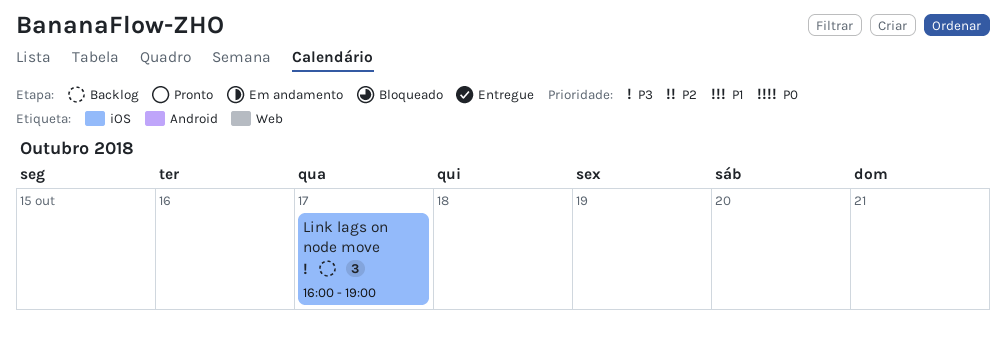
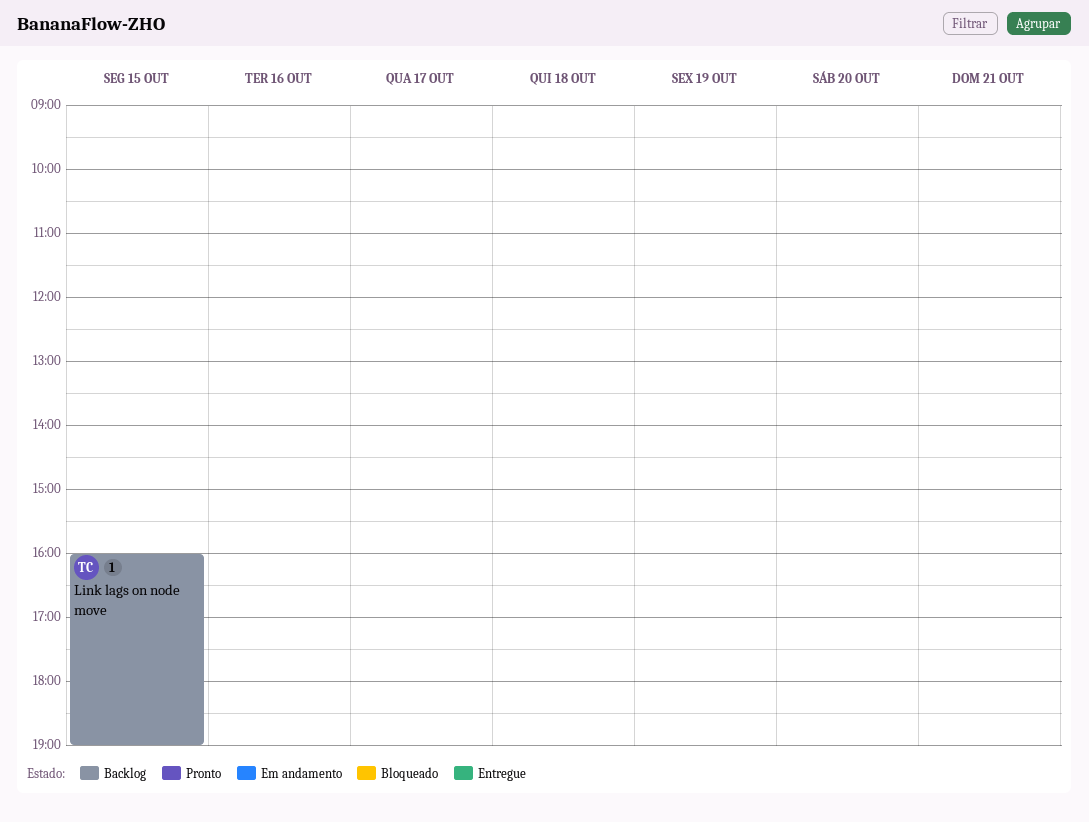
Link lags on node move, estimate: 3 -> 1
Link lags on node move, day: Oct 17 -> Oct 15

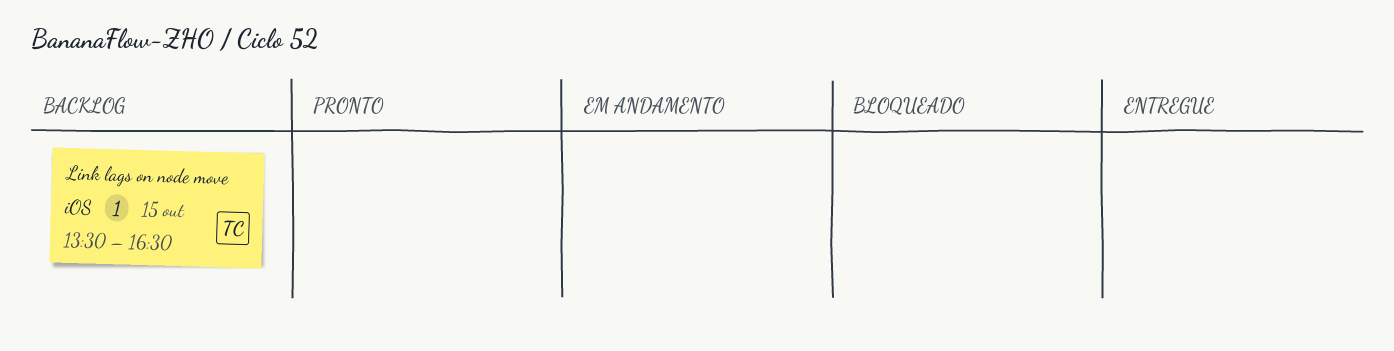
Link lags on node move, begins: 16:00 -> 13:30
Link lags on node move, ends: 19:00 -> 16:30

